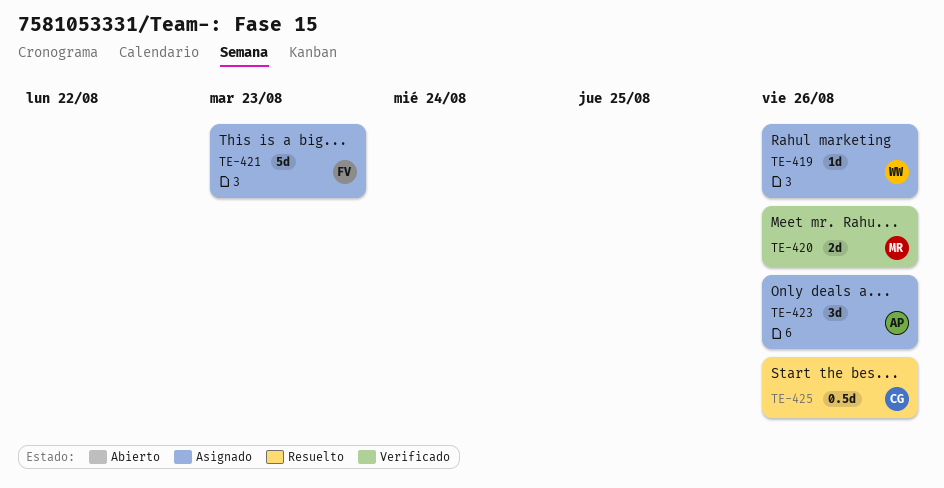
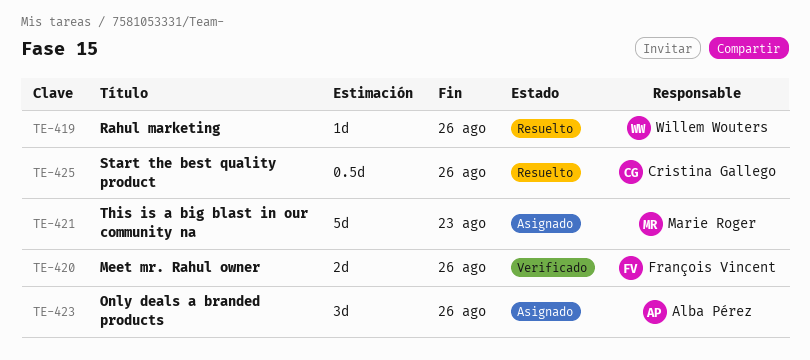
TE-419, status: Asignado -> Resuelto
TE-420, owner: Marie Roger -> François Vincent
TE-421, owner: François Vincent -> Marie Roger

